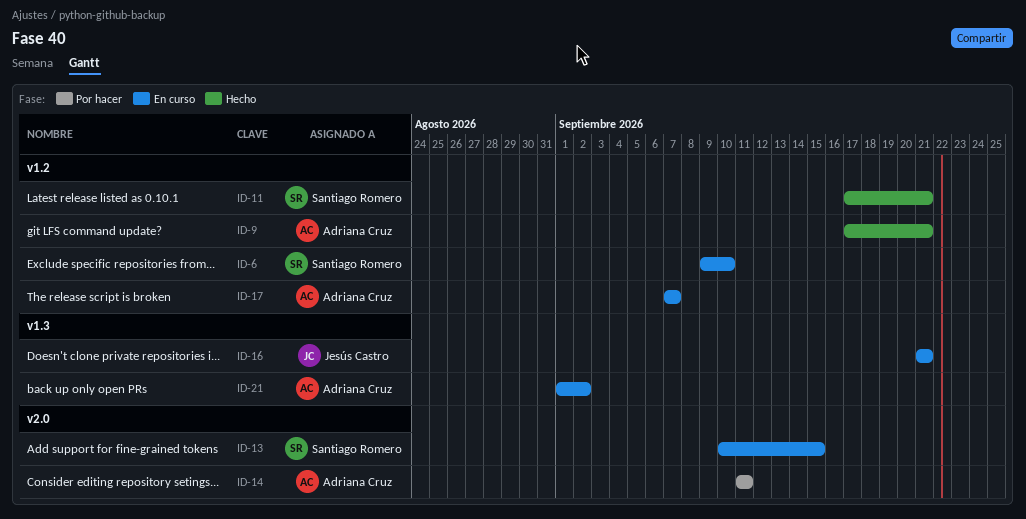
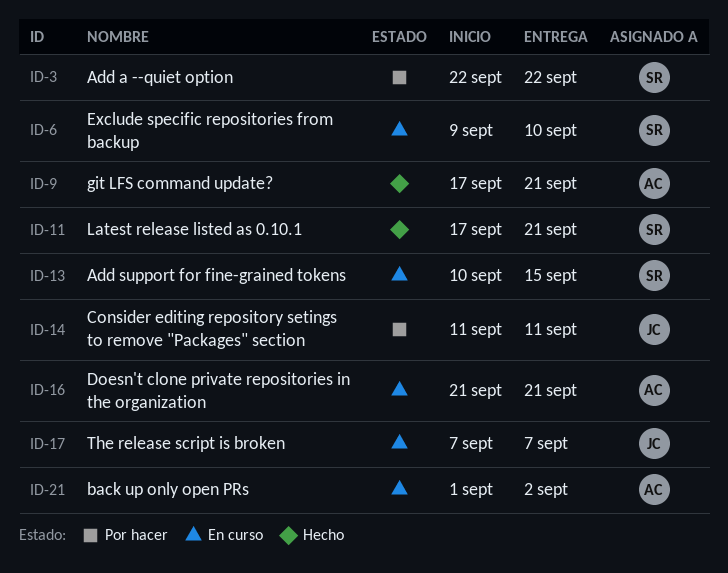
ID-3: none -> present
ID-14, owner: Adriana Cruz -> Jesús Castro
ID-16, owner: Jesús Castro -> Adriana Cruz
ID-17, owner: Adriana Cruz -> Jesús Castro

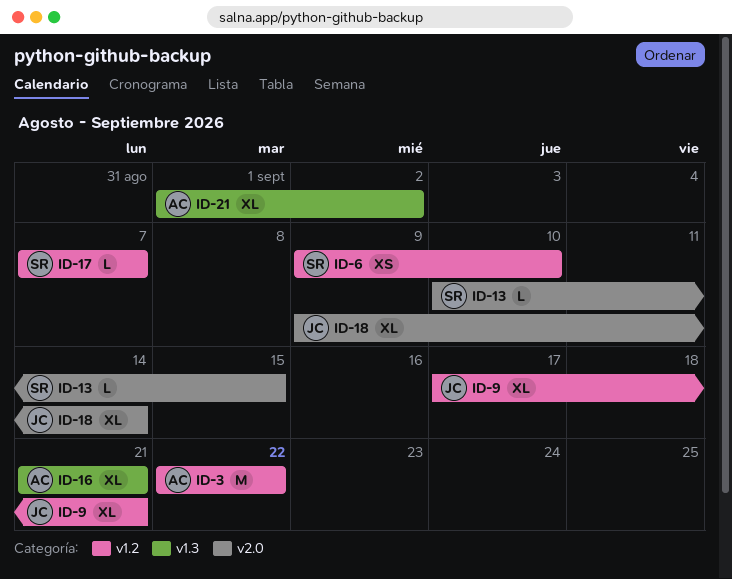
ID-3, owner: SR -> AC
ID-9, owner: AC -> JC
ID-11: present -> none
ID-14: present -> none
ID-17, owner: JC -> SR
ID-18: none -> present

